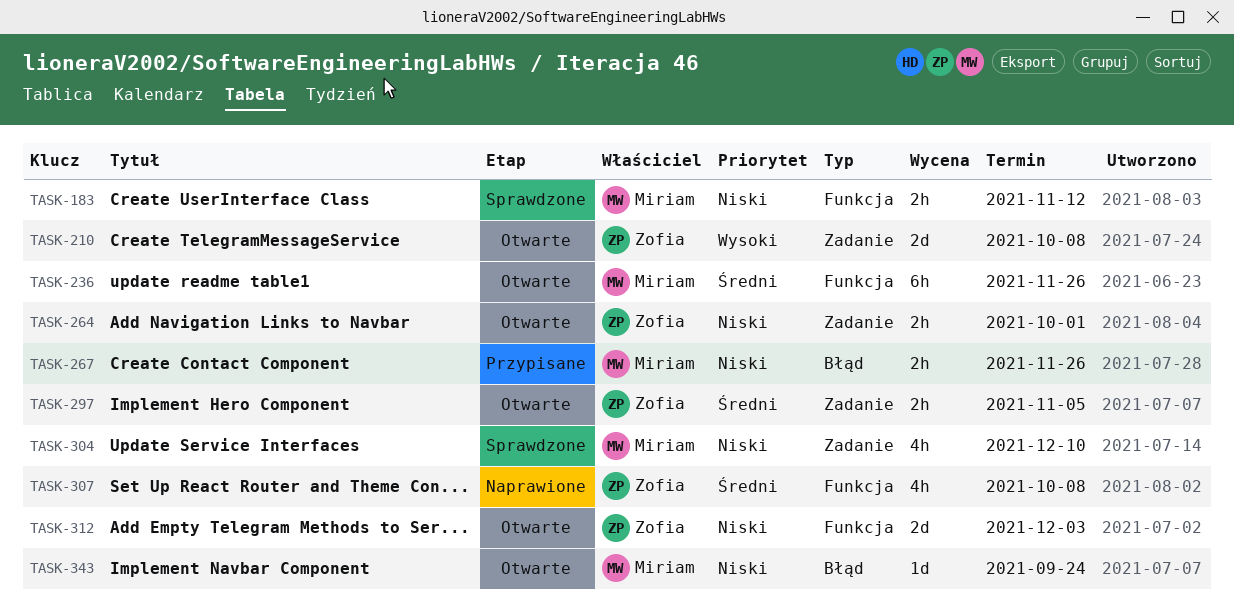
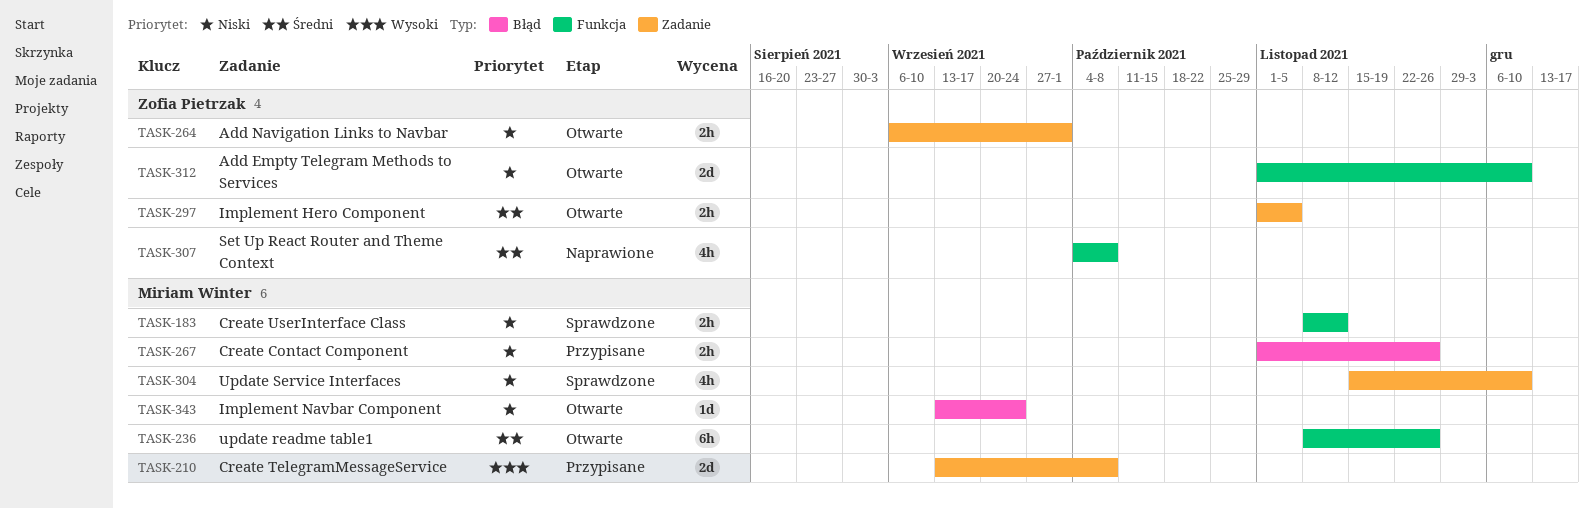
TASK-210, status: Otwarte -> Przypisane
TASK-210, owner: Zofia Pietrzak -> Miriam Winter
TASK-312, due: Dec 3 -> Dec 10

